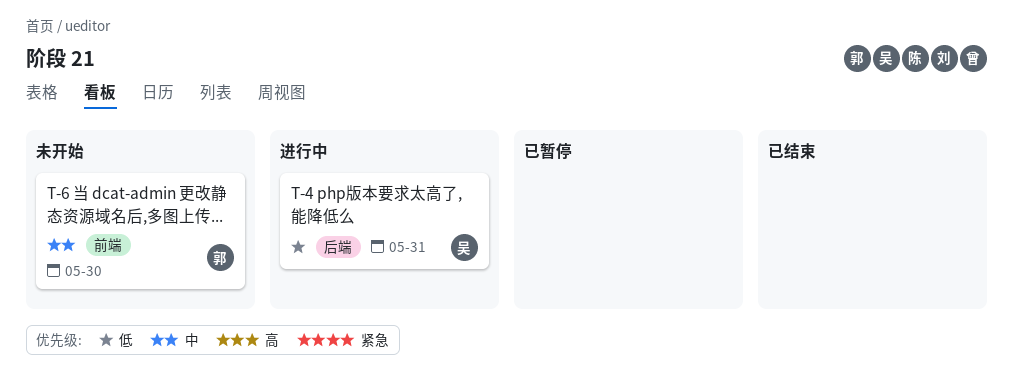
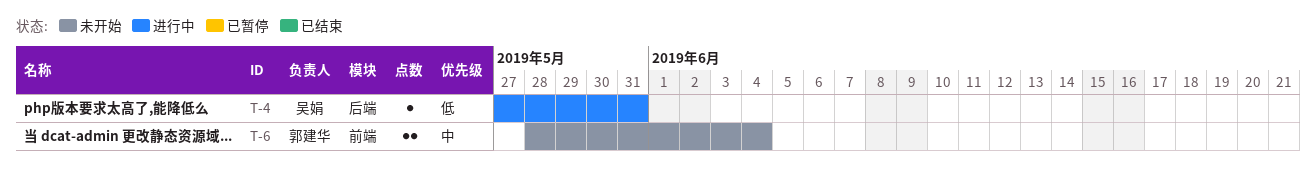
T-6, due: May 30 -> Jun 4

